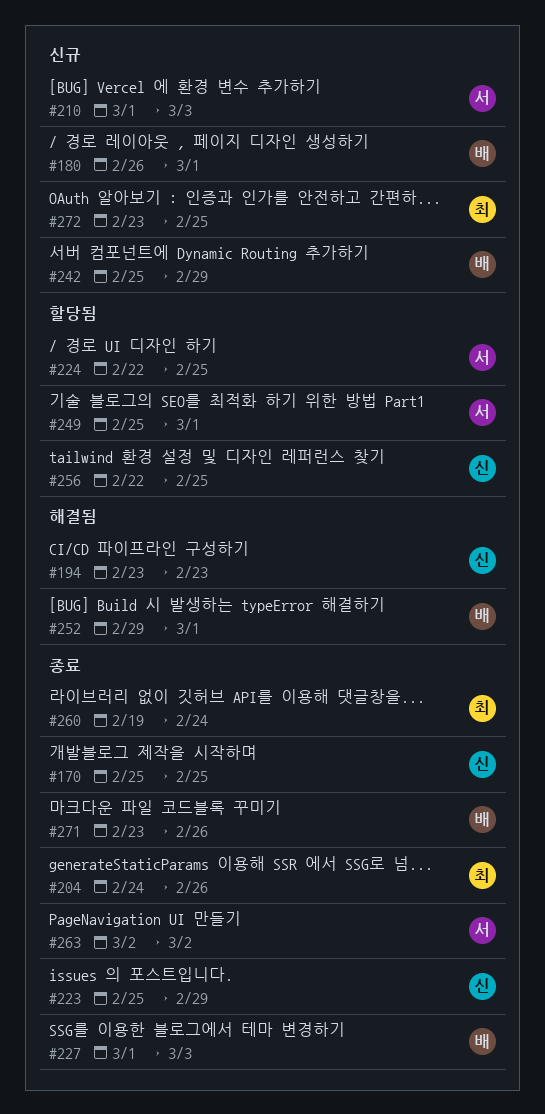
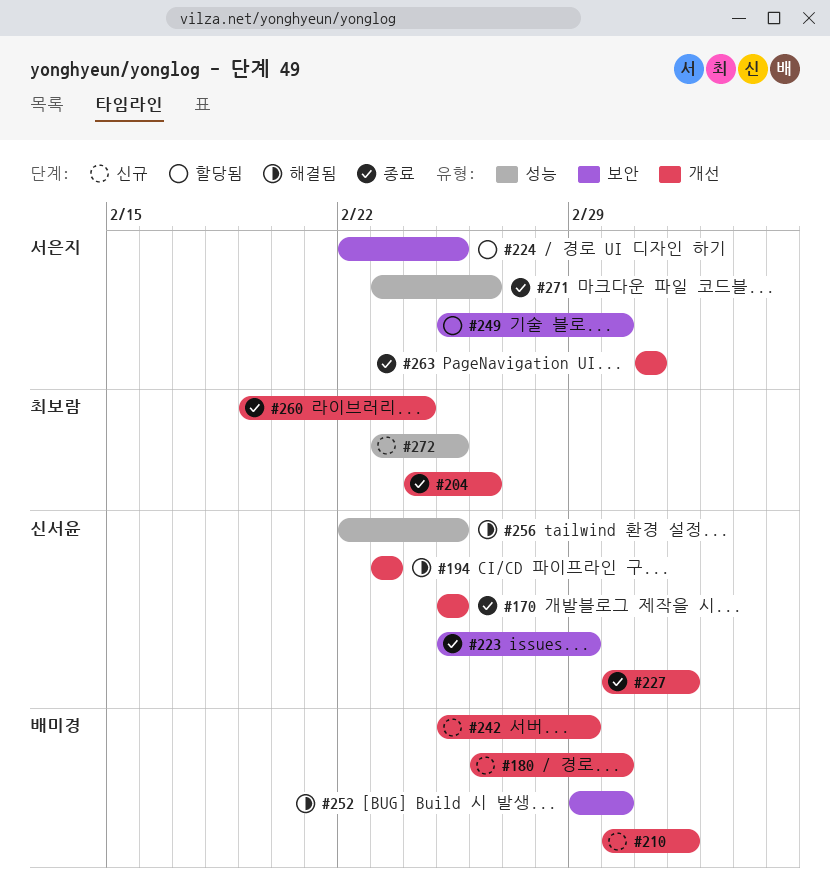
#210, owner: 서은지 -> 배미경
#227, owner: 배미경 -> 신서윤
#256, status: 할당됨 -> 해결됨
#271, owner: 배미경 -> 서은지

